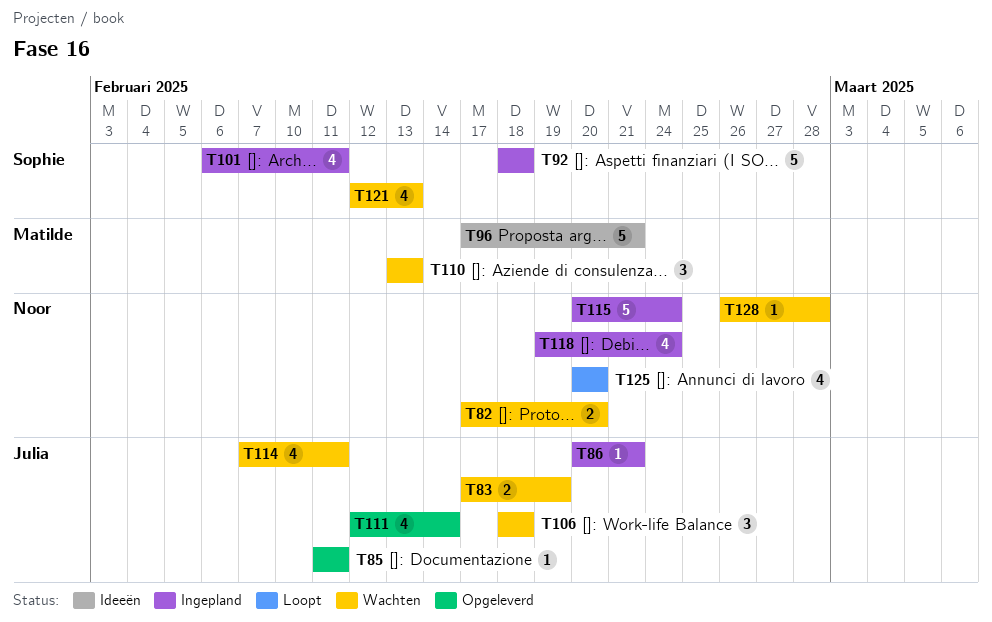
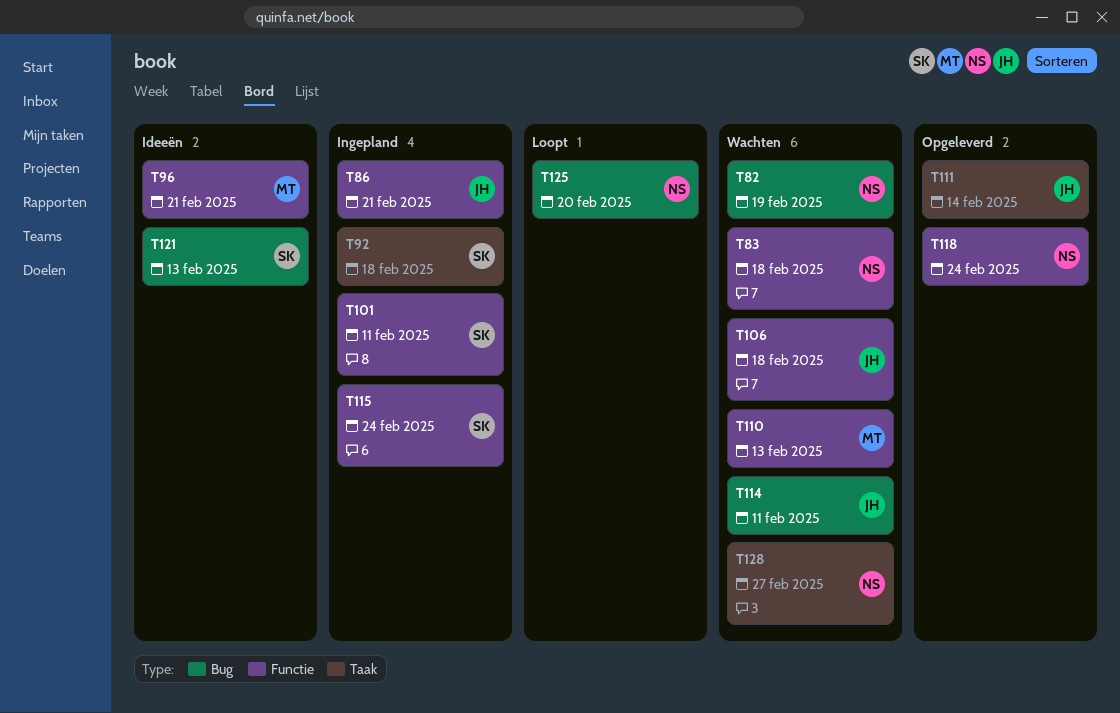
T82, due: Feb 20 -> Feb 19
T83, owner: Julia -> Noor
T83, due: Feb 19 -> Feb 18
T85: present -> none
T115, owner: Noor -> Sophie
T118, status: Ingepland -> Opgeleverd
T121, status: Wachten -> Ideeën
T128, due: Feb 28 -> Feb 27

